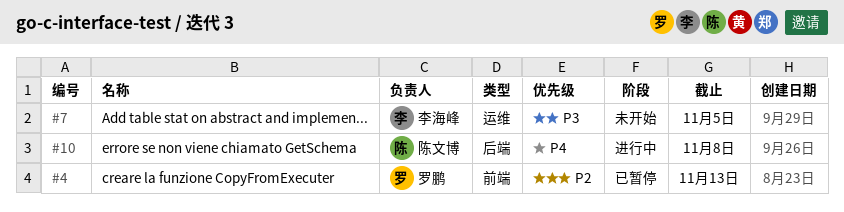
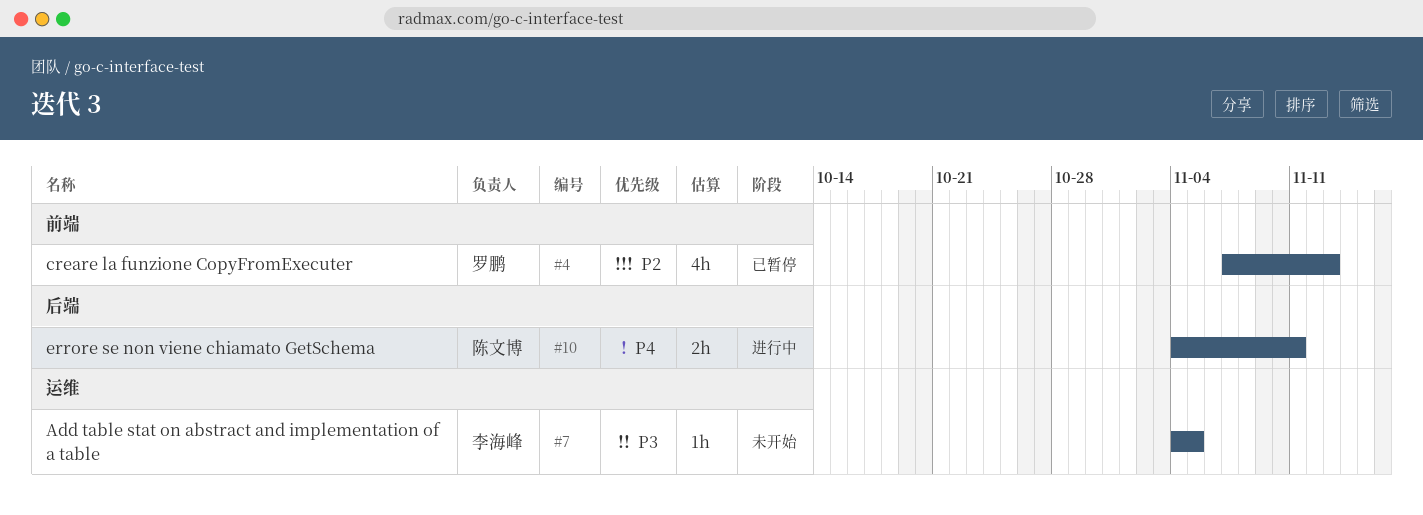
#10, due: Nov 8 -> Nov 11

